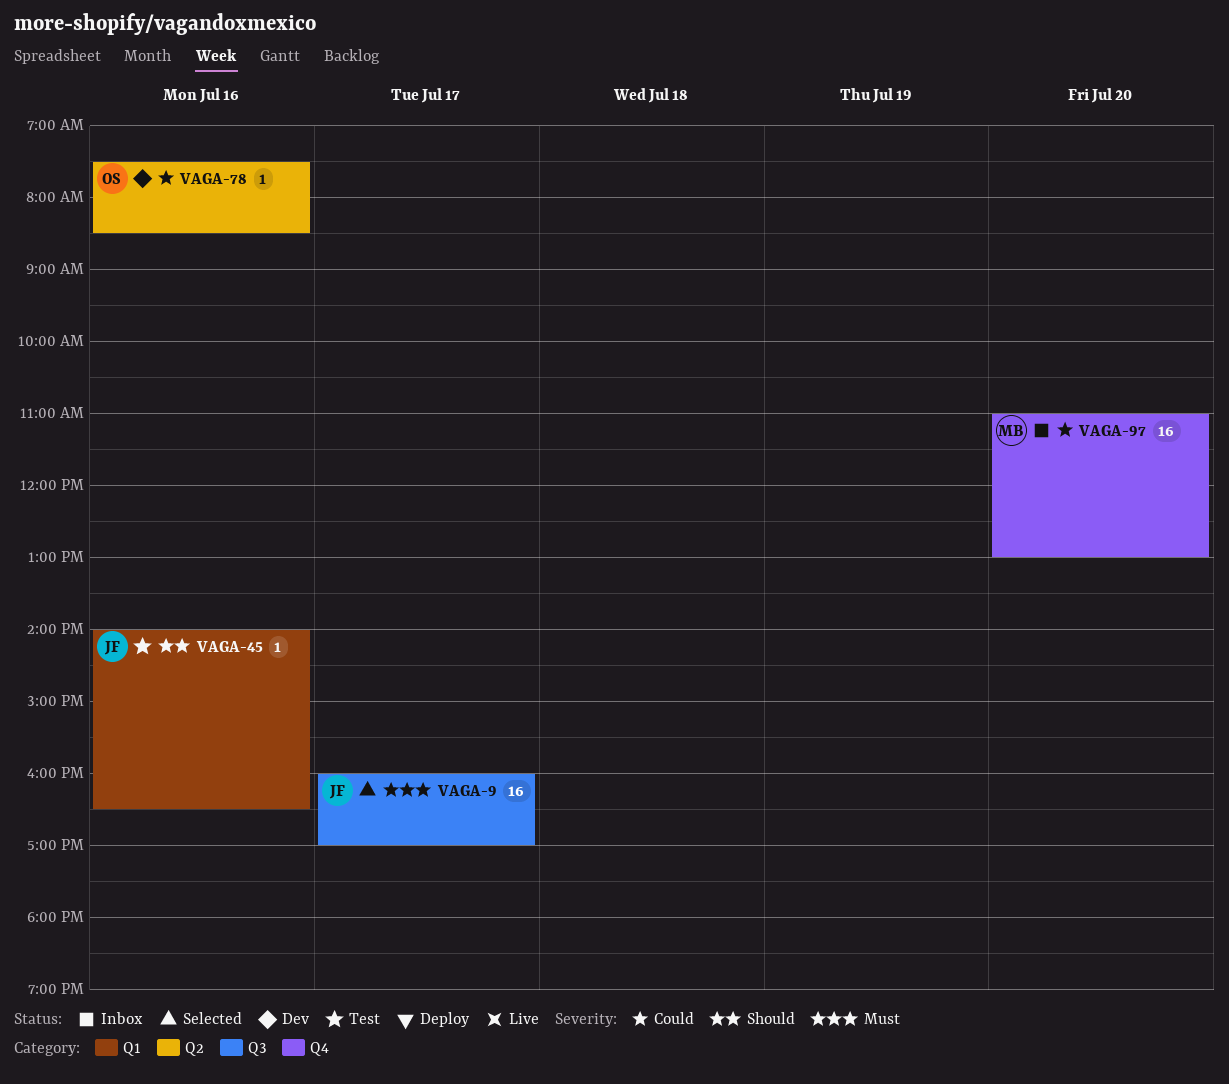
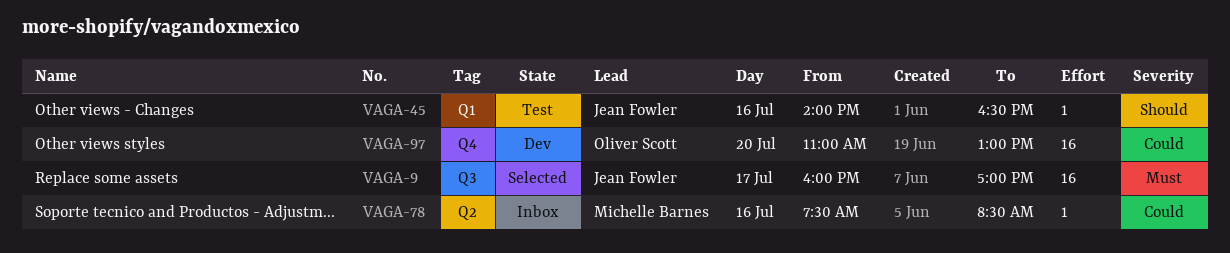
VAGA-78, status: Dev -> Inbox
VAGA-78, owner: Oliver Scott -> Michelle Barnes
VAGA-97, status: Inbox -> Dev
VAGA-97, owner: Michelle Barnes -> Oliver Scott

